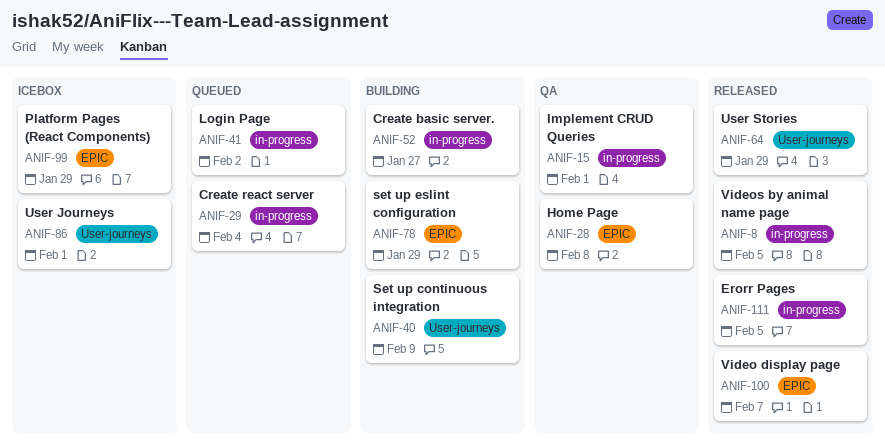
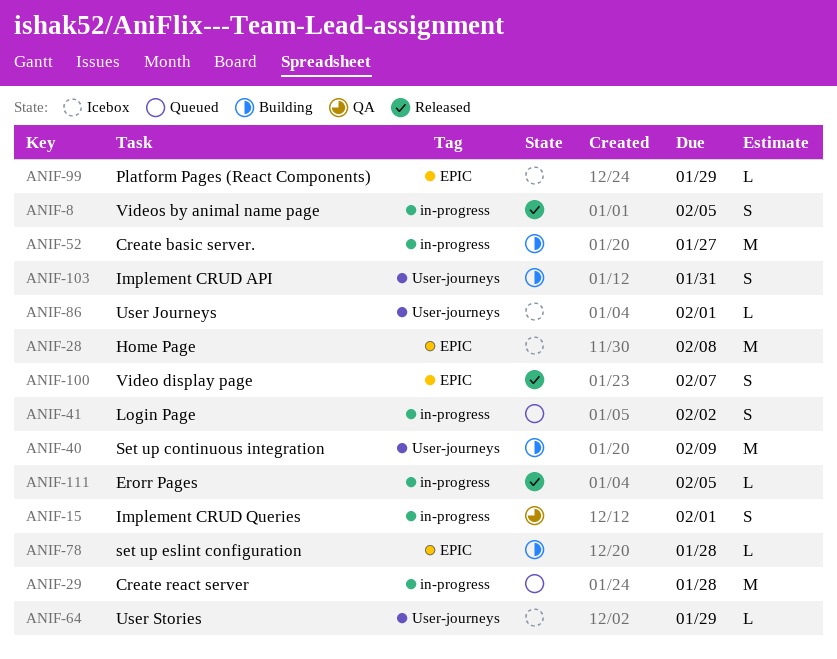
ANIF-28, status: QA -> Icebox
ANIF-29, due: Feb 4 -> Jan 28
ANIF-64, status: Released -> Icebox
ANIF-78, due: Jan 29 -> Jan 28
ANIF-103: none -> present

